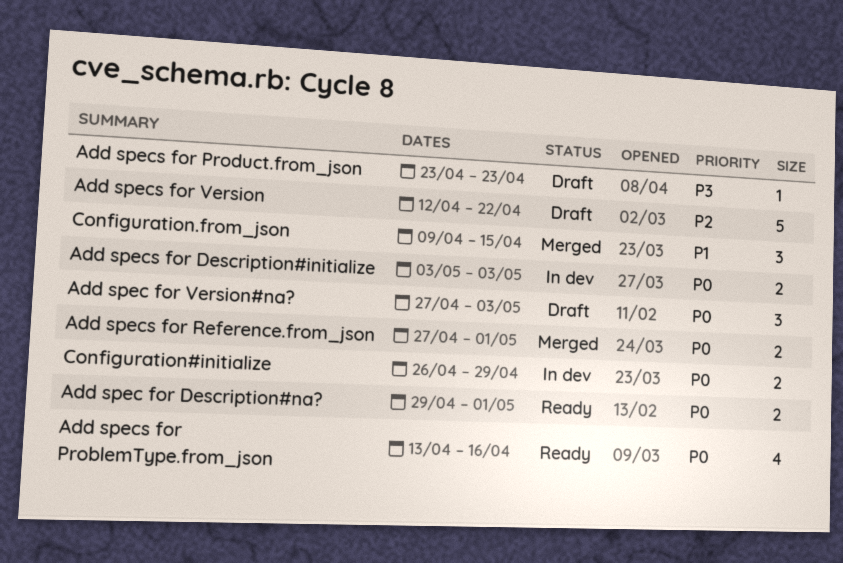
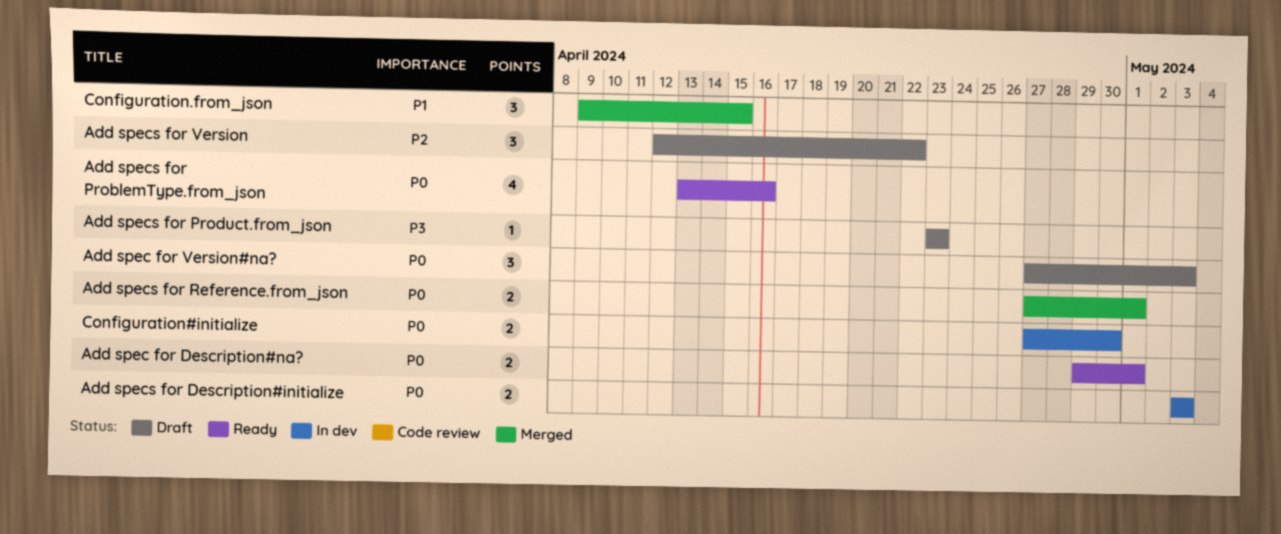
Add specs for Version, estimate: 5 -> 3
Configuration#initialize, start: Apr 26 -> Apr 27
Configuration#initialize, due: Apr 29 -> Apr 30

